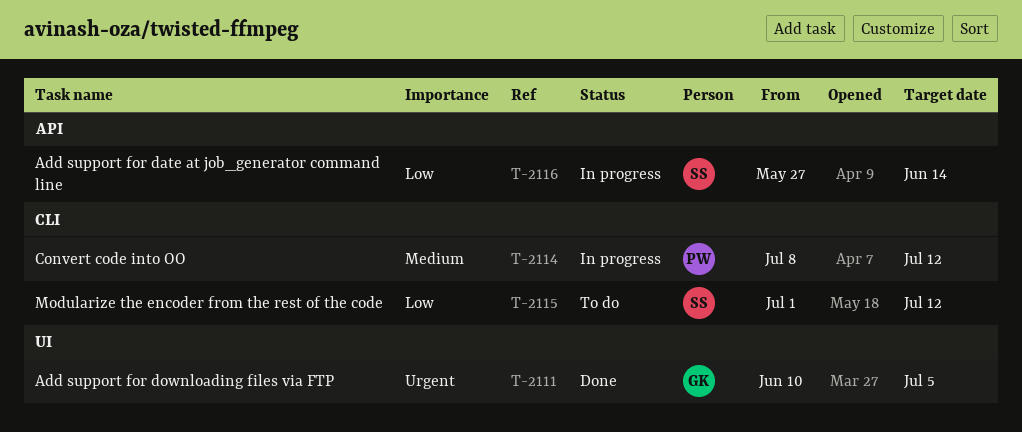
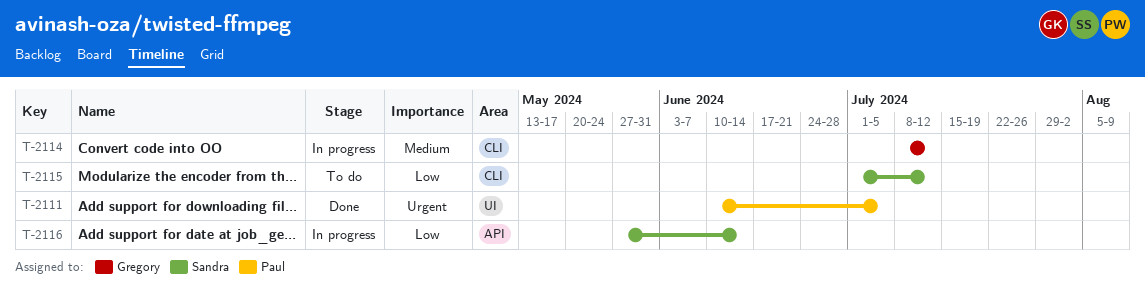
T-2111, owner: Gregory -> Paul
T-2114, owner: Paul -> Gregory

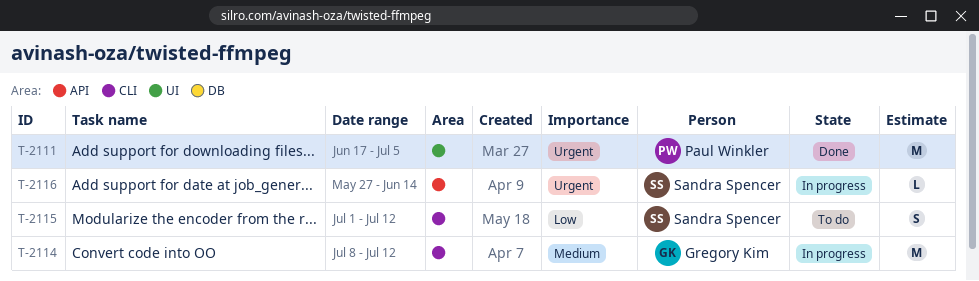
T-2111, start: Jun 10 -> Jun 17
T-2116, priority: Low -> Urgent

